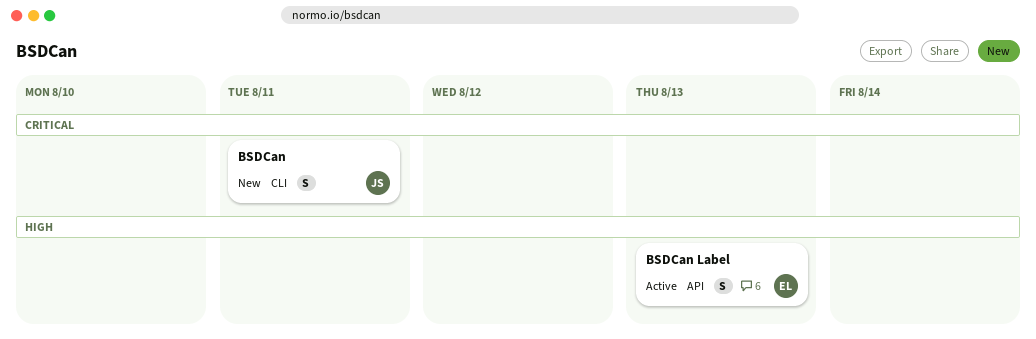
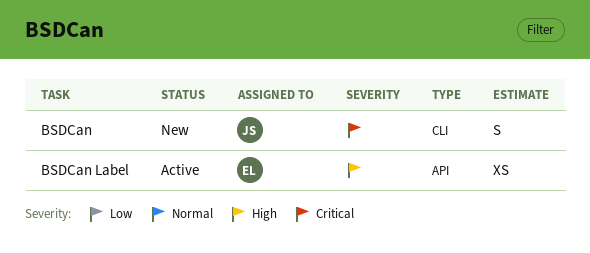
BSDCan Label, estimate: S -> XS

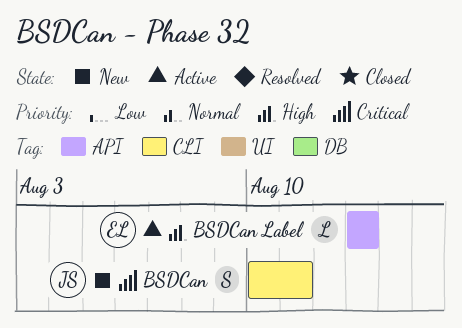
BSDCan Label, estimate: XS -> L

